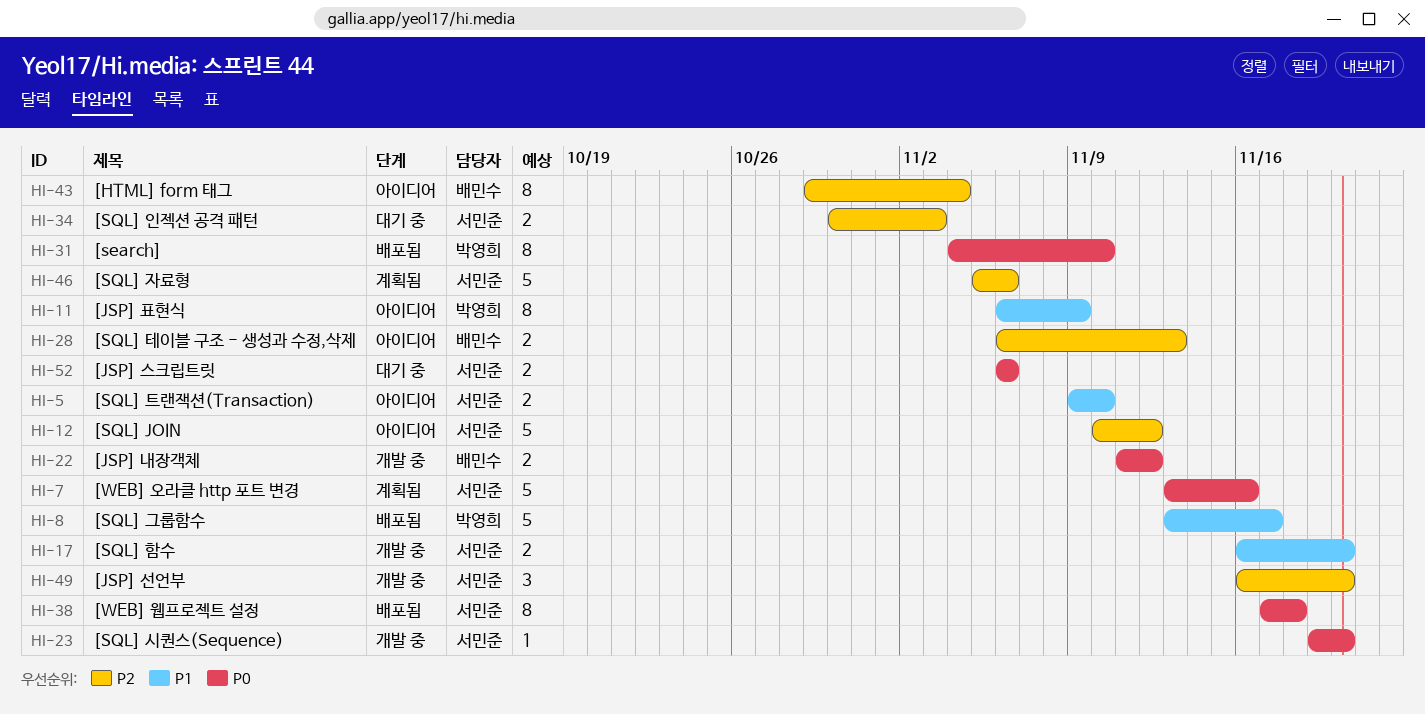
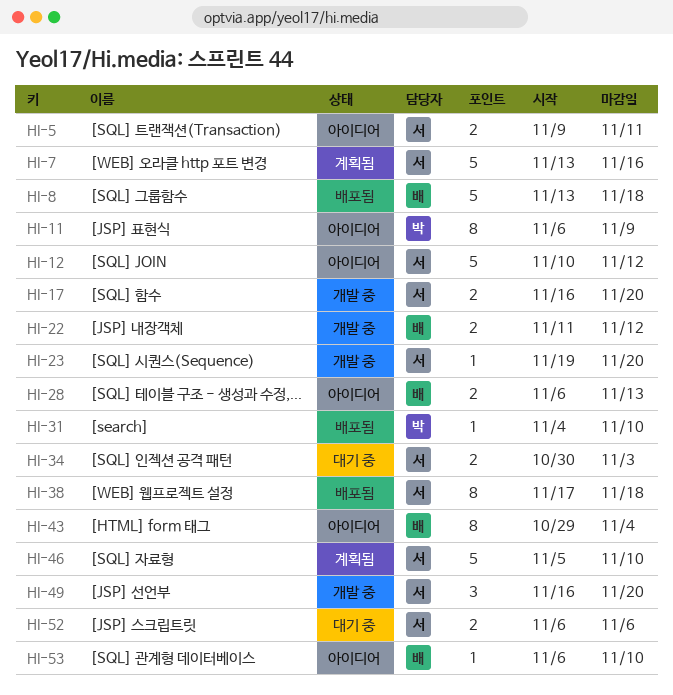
HI-5, due: Nov 10 -> Nov 11
HI-8, owner: 박영희 -> 배민수
HI-8, due: Nov 17 -> Nov 18
HI-31, estimate: 8 -> 1
HI-46, due: Nov 6 -> Nov 10
HI-53: none -> present

